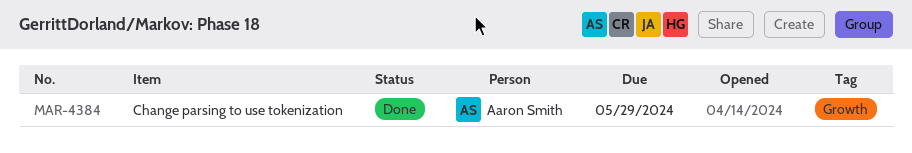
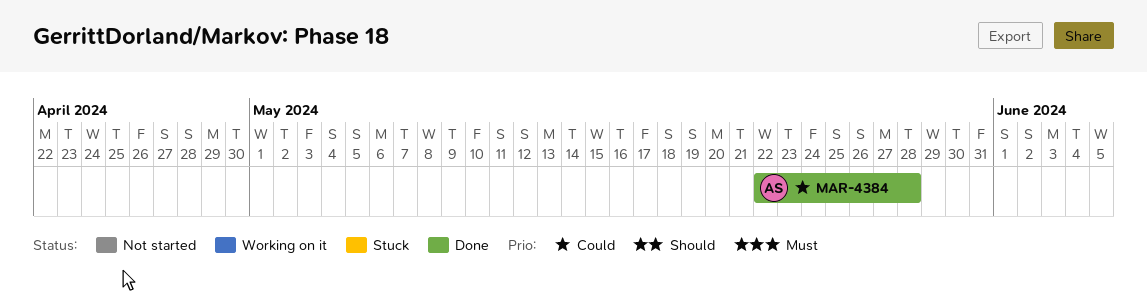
MAR-4384, due: May 29 -> May 28

